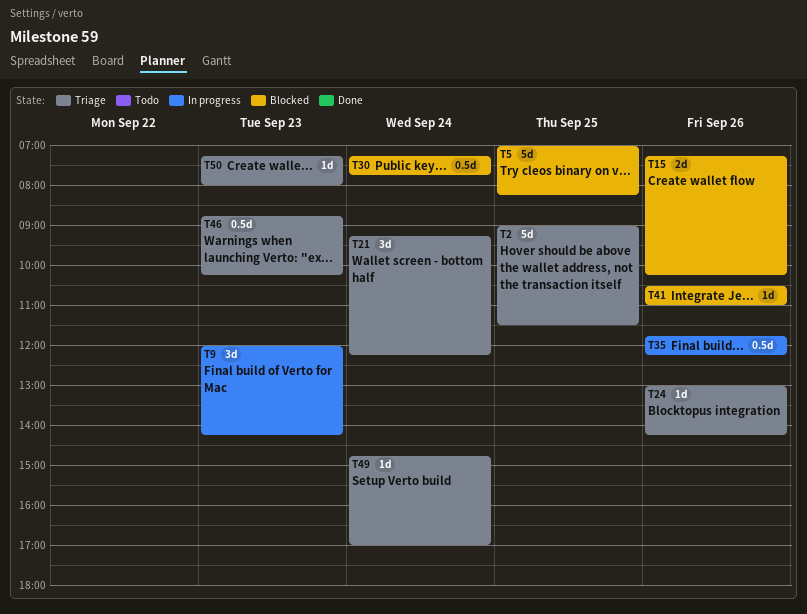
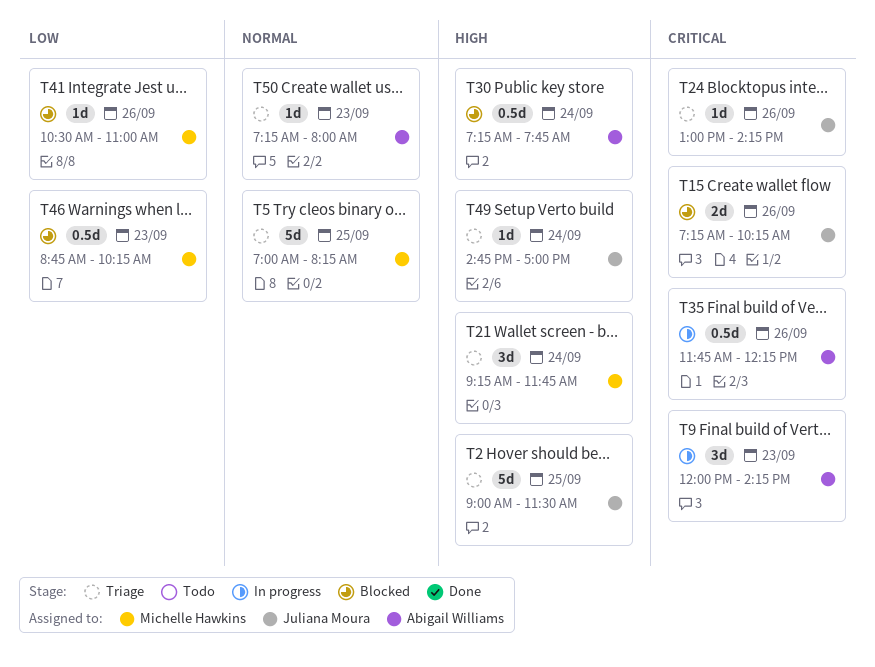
T5, status: Blocked -> Triage
T21, ends: 12:15 -> 11:45
T46, status: Triage -> Blocked

